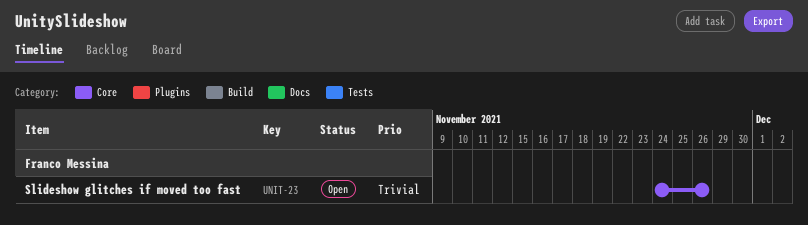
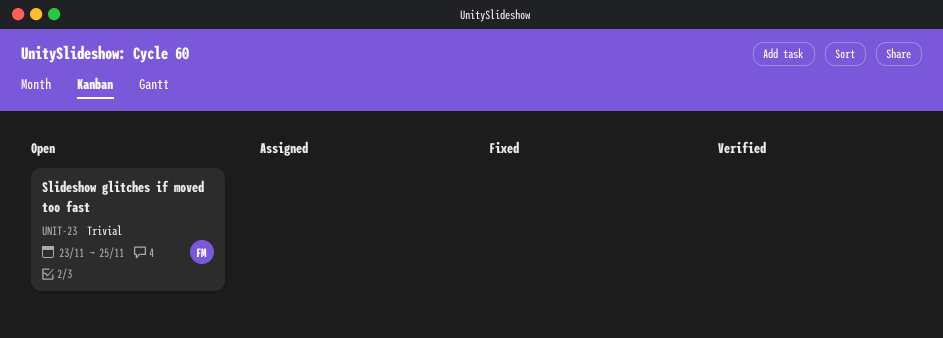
UNIT-23, start: Nov 24 -> Nov 23
UNIT-23, due: Nov 26 -> Nov 25

